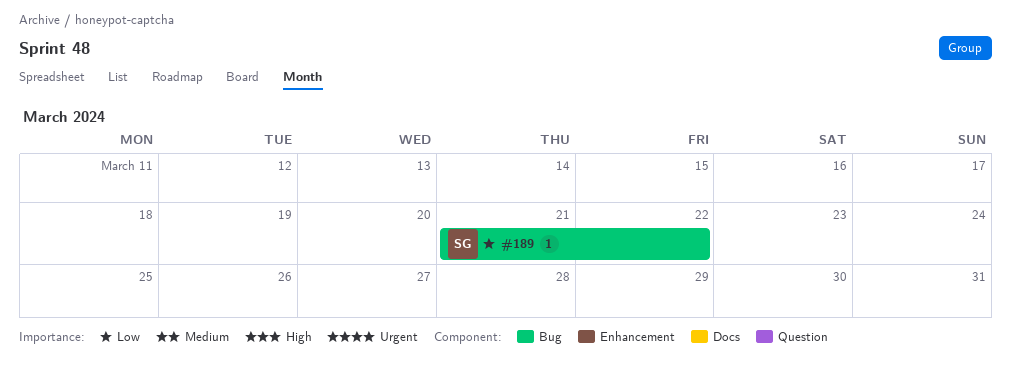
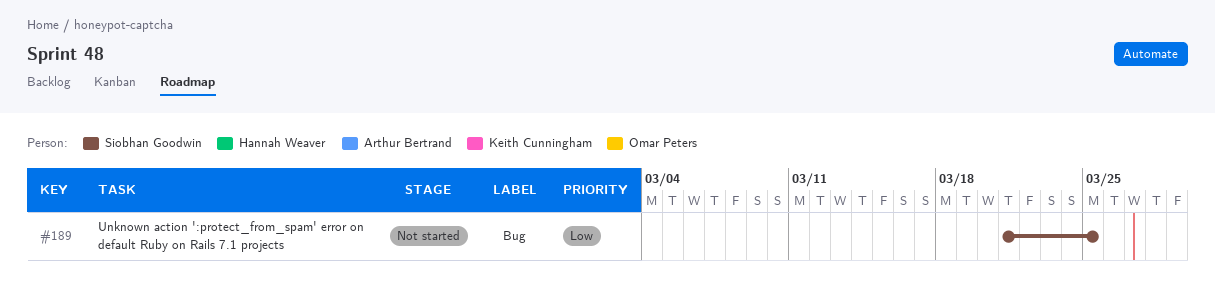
#189, due: Mar 22 -> Mar 25

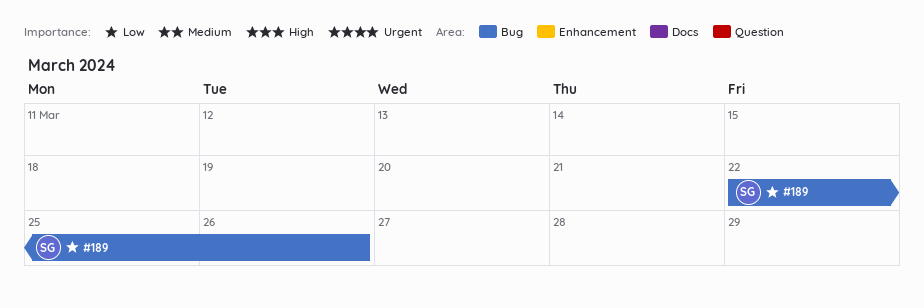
#189, start: Mar 21 -> Mar 22
#189, due: Mar 25 -> Mar 26

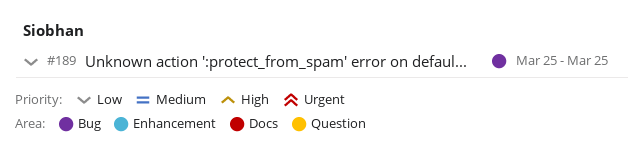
#189, start: Mar 22 -> Mar 25
#189, due: Mar 26 -> Mar 25

